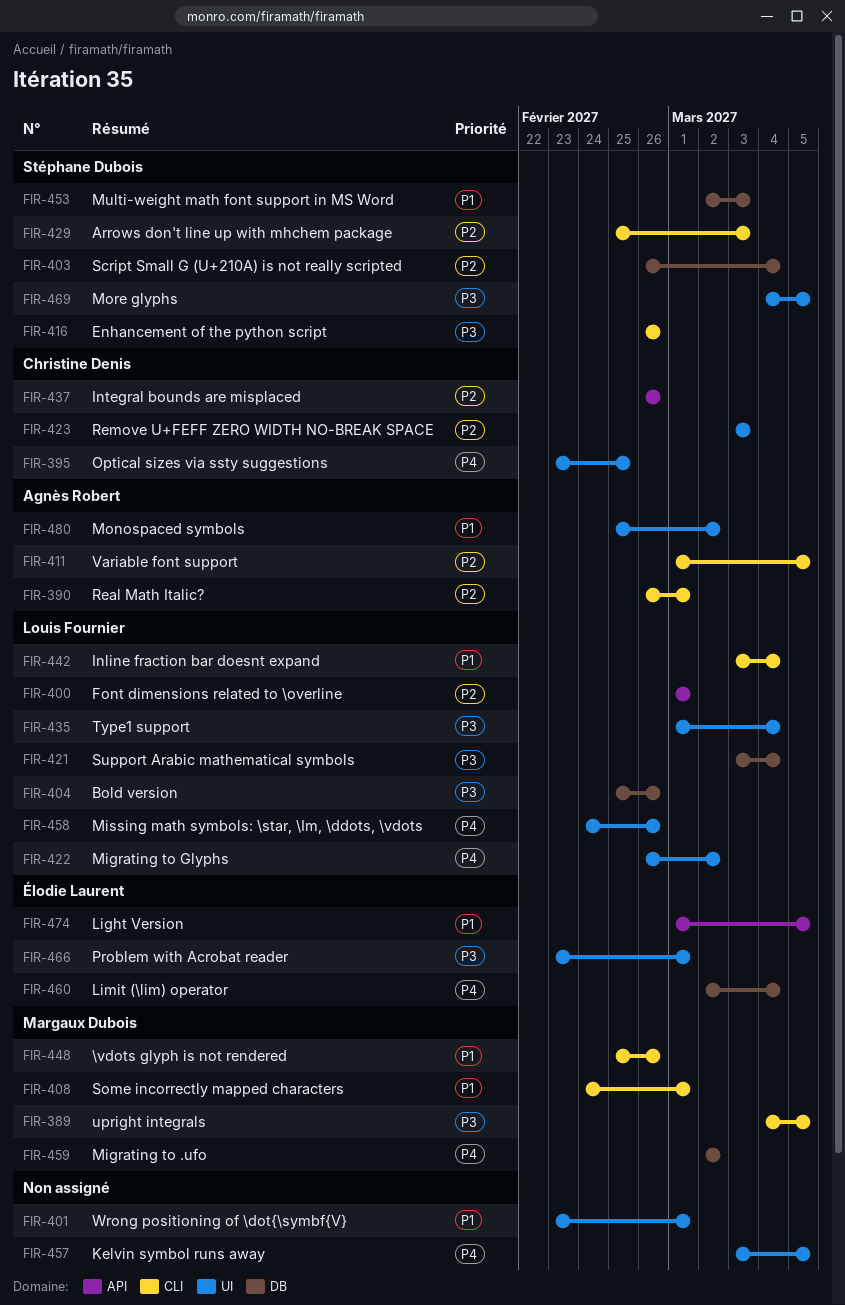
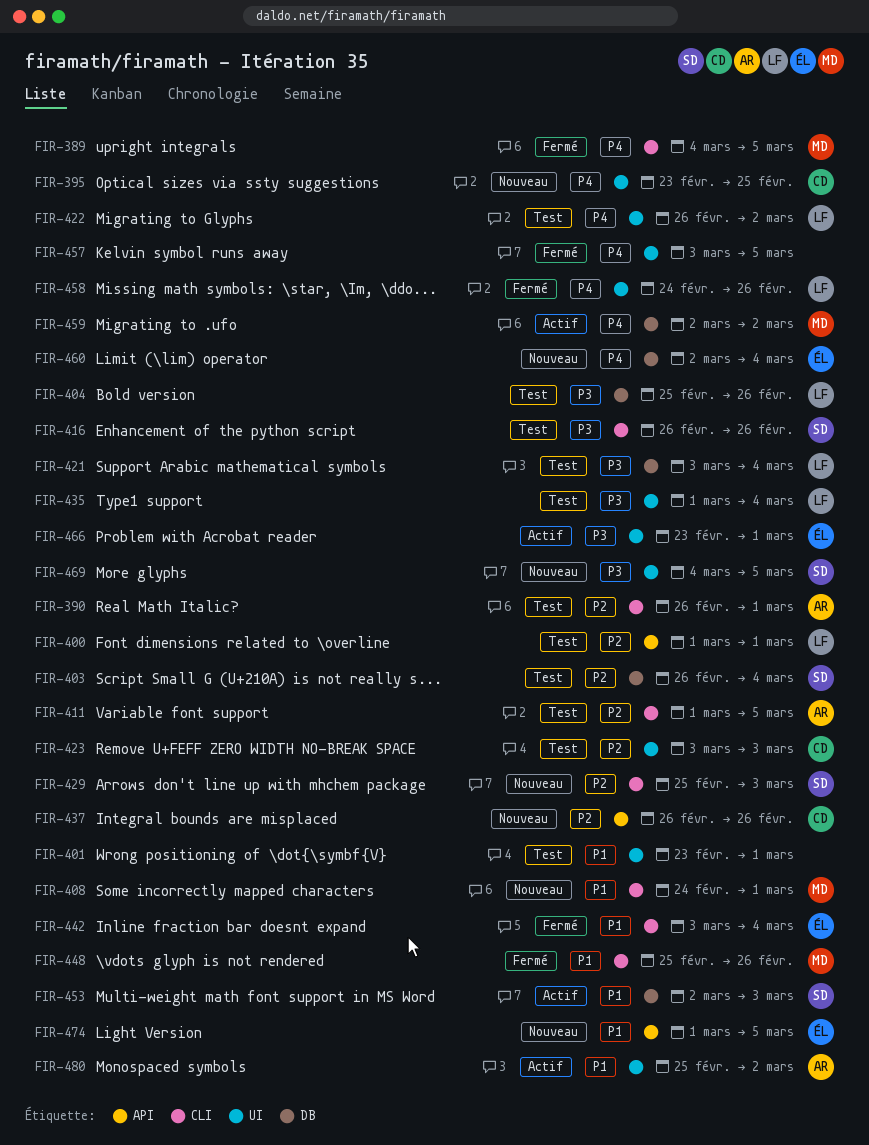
FIR-389, priority: P3 -> P4
FIR-442, owner: Louis Fournier -> Élodie Laurent

